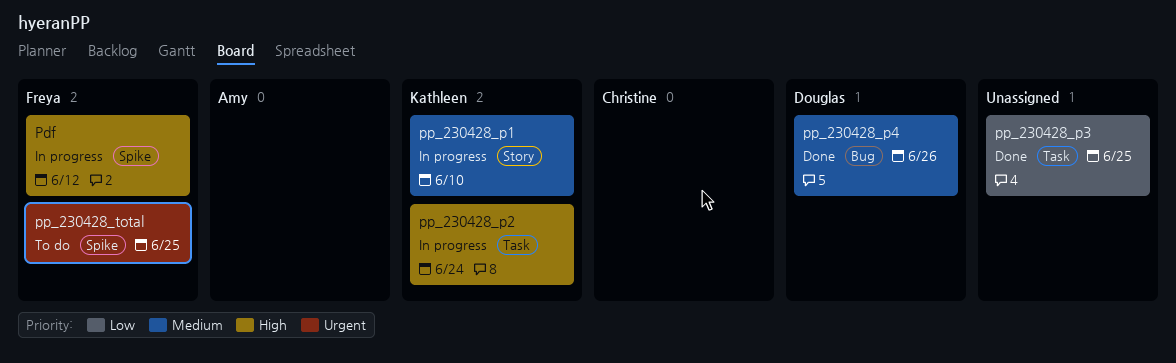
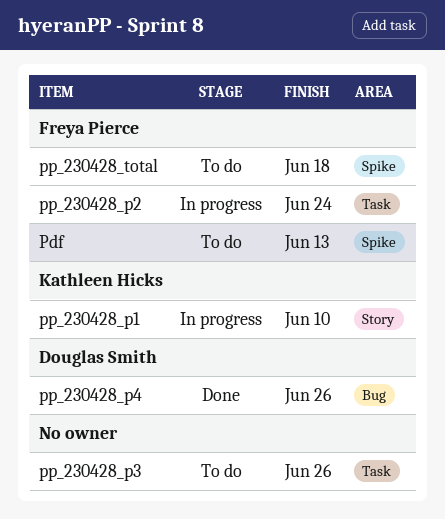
Pdf, status: In progress -> To do
Pdf, due: Jun 12 -> Jun 13
pp_230428_p2, owner: Kathleen Hicks -> Freya Pierce
pp_230428_p3, status: Done -> To do
pp_230428_p3, due: Jun 25 -> Jun 26
pp_230428_total, due: Jun 25 -> Jun 18

